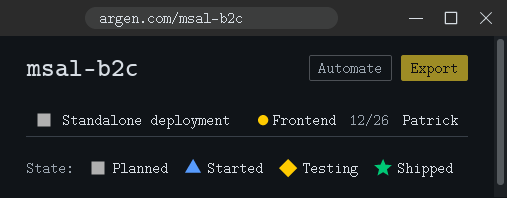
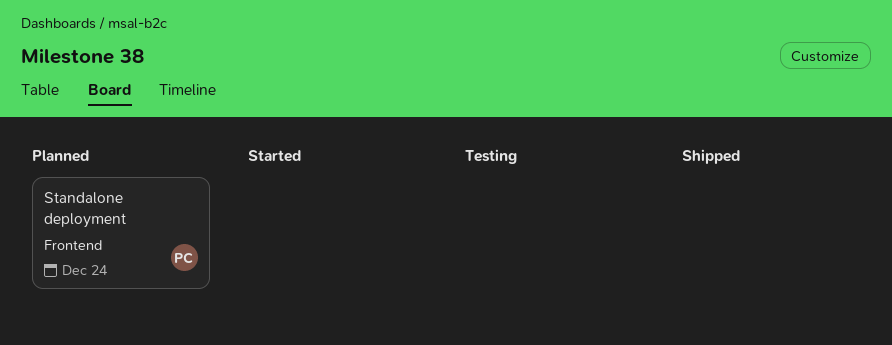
Standalone deployment, due: Dec 26 -> Dec 24

